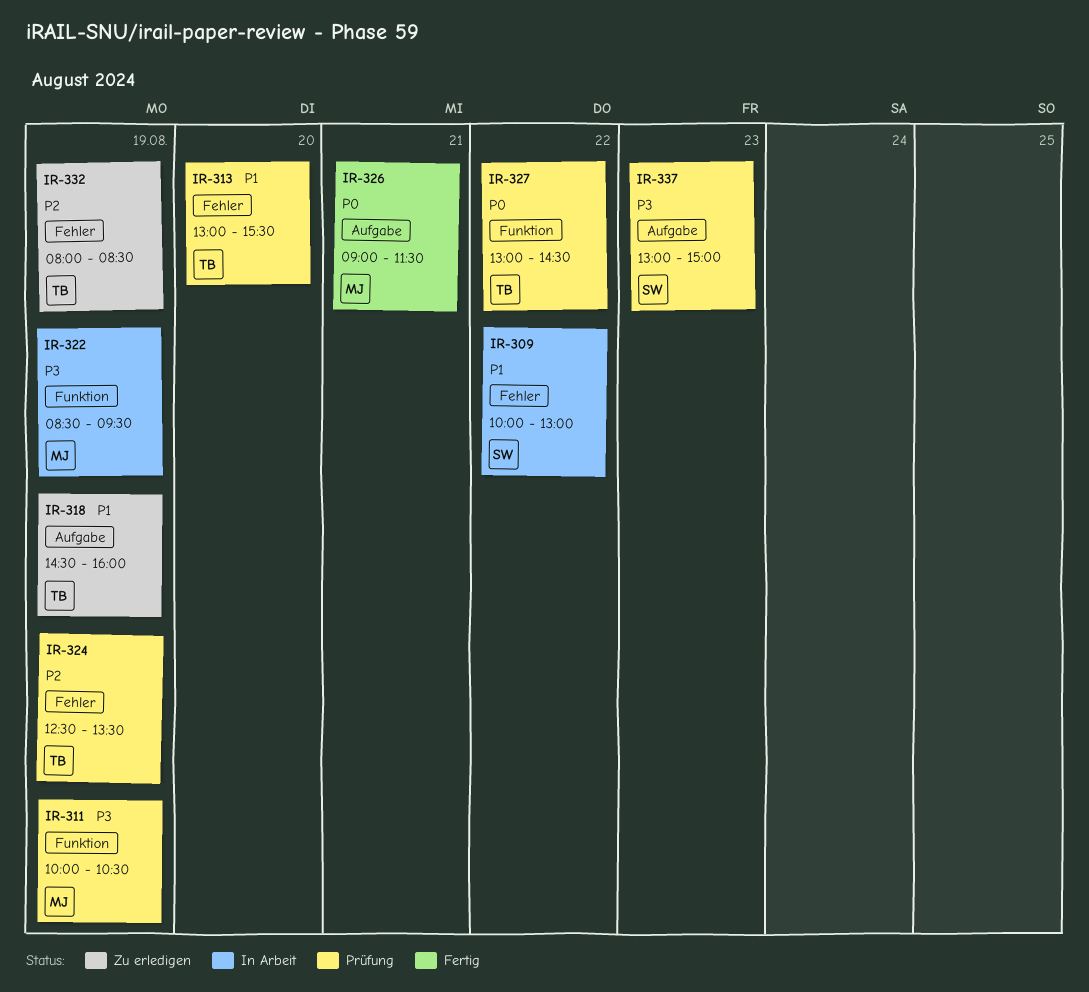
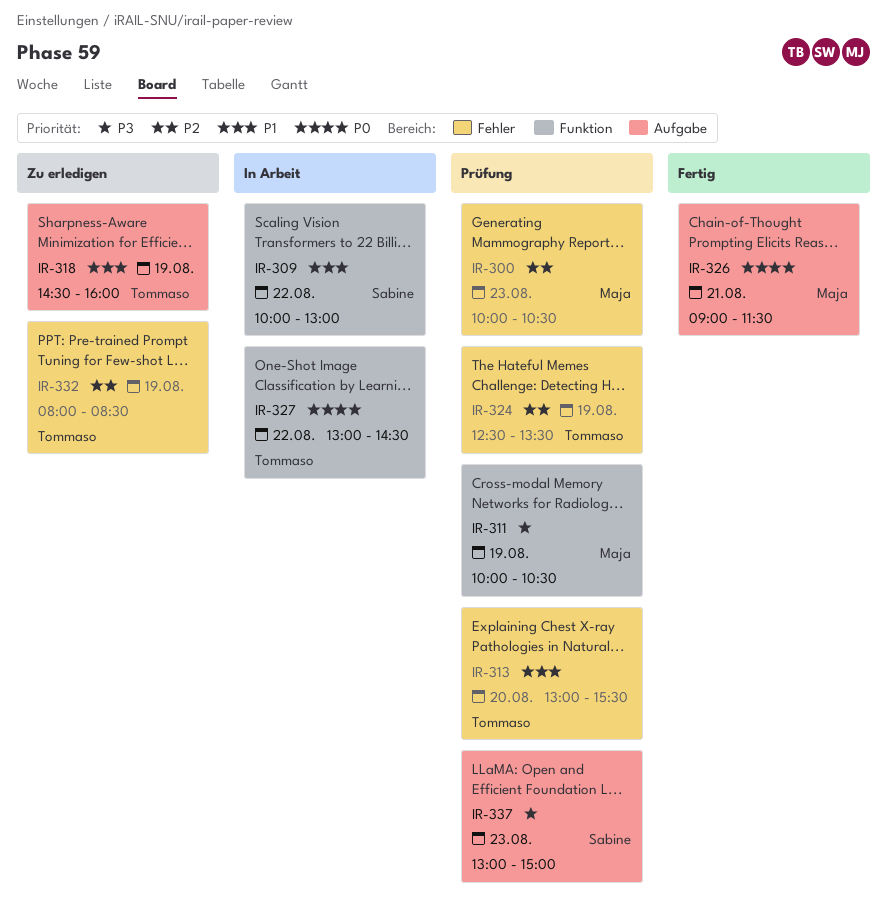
IR-300: none -> present
IR-309, label: Fehler -> Funktion
IR-322: present -> none
IR-327, status: Prüfung -> In Arbeit

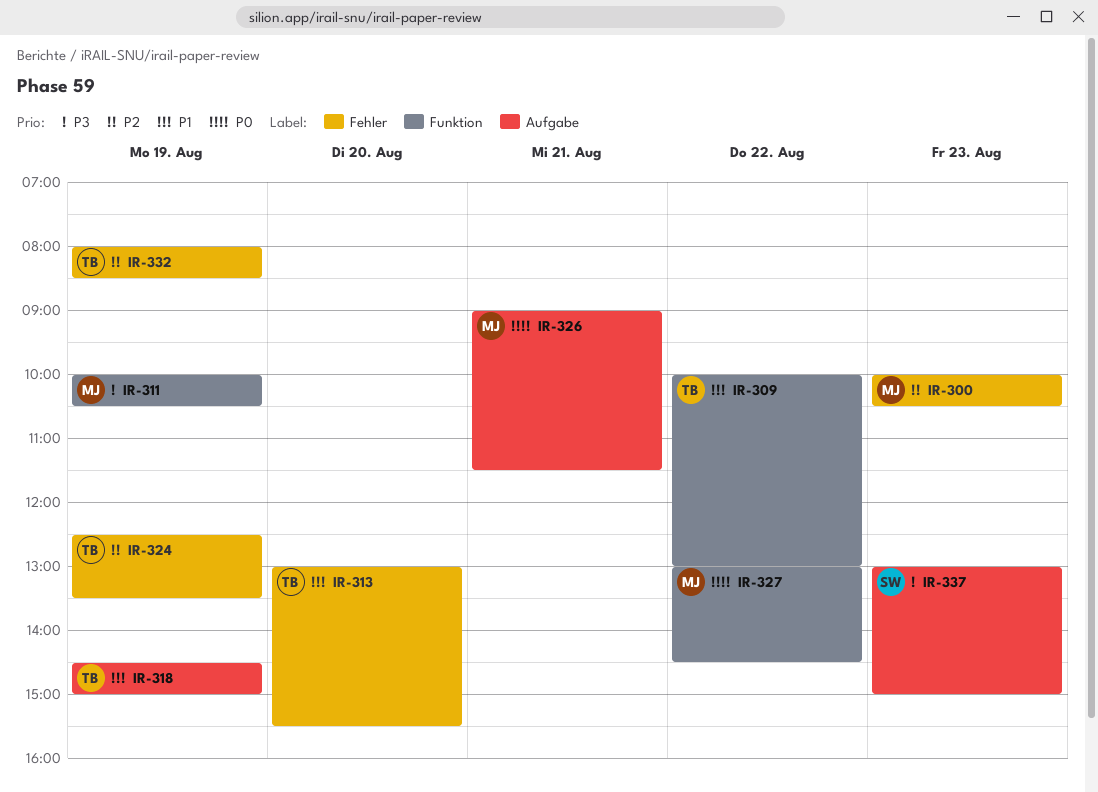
IR-309, owner: Sabine -> Tommaso
IR-318, ends: 16:00 -> 15:00
IR-327, owner: Tommaso -> Maja

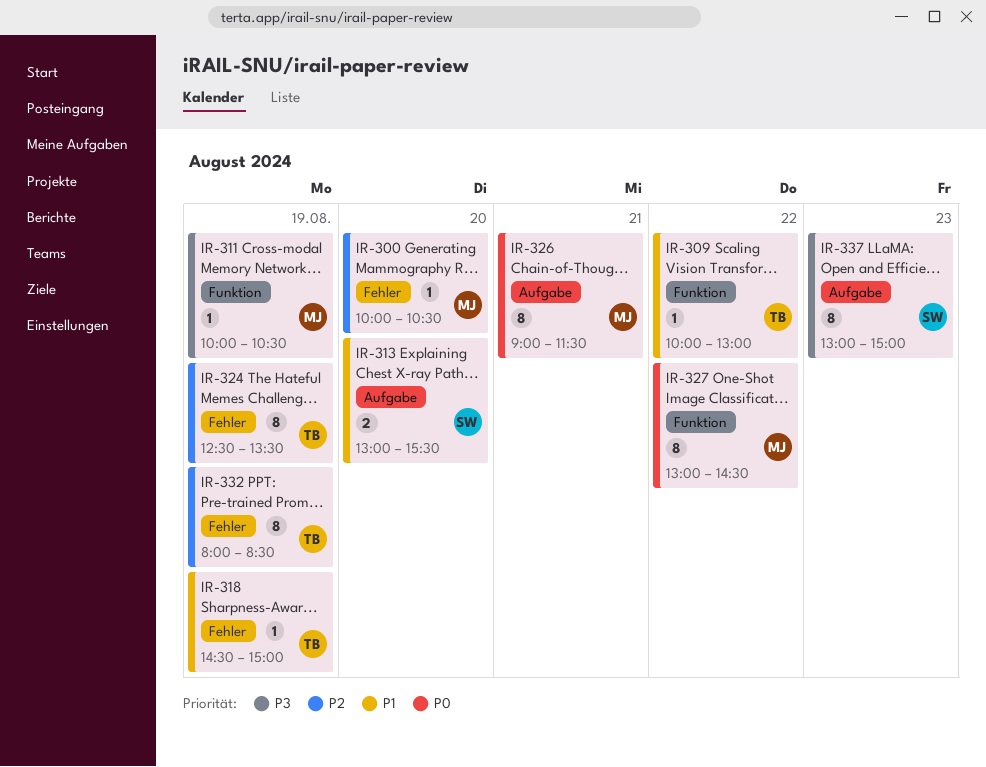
IR-300, day: Aug 23 -> Aug 20
IR-313, owner: TB -> SW
IR-313, label: Fehler -> Aufgabe
IR-318, label: Aufgabe -> Fehler

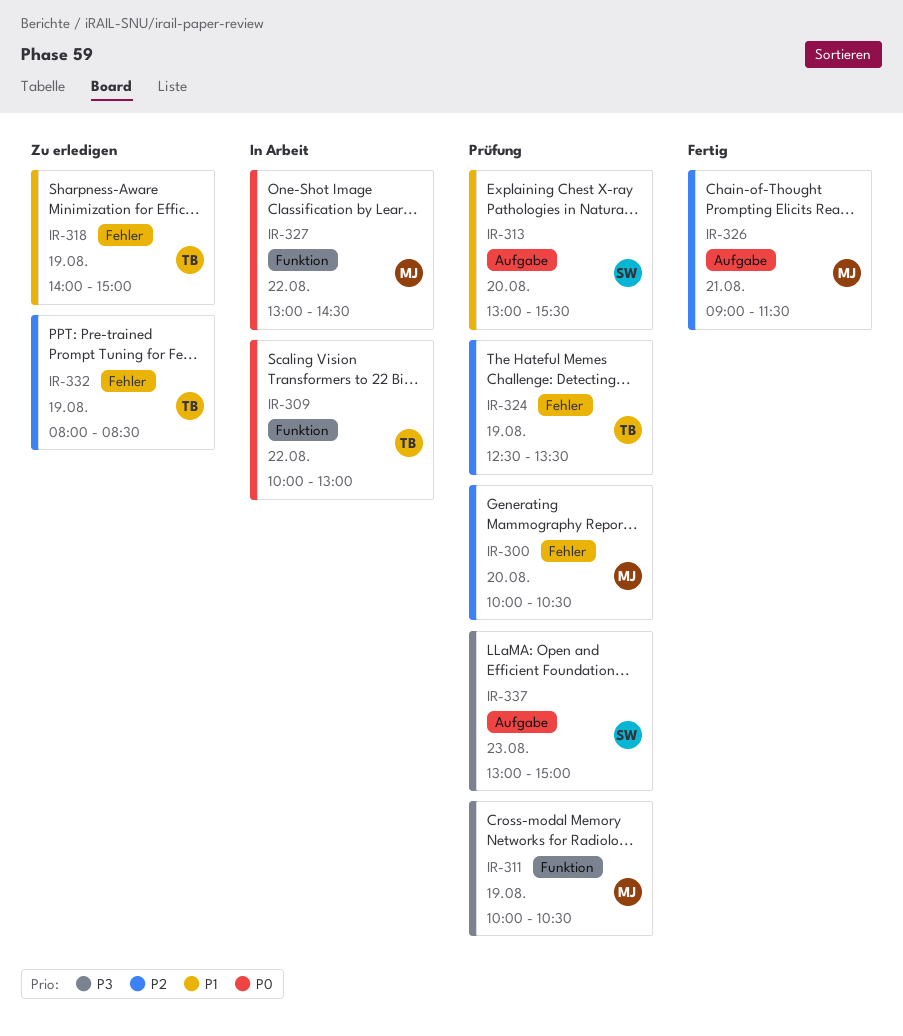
IR-309, priority: P1 -> P0
IR-318, begins: 14:30 -> 14:00
IR-326, priority: P0 -> P2

